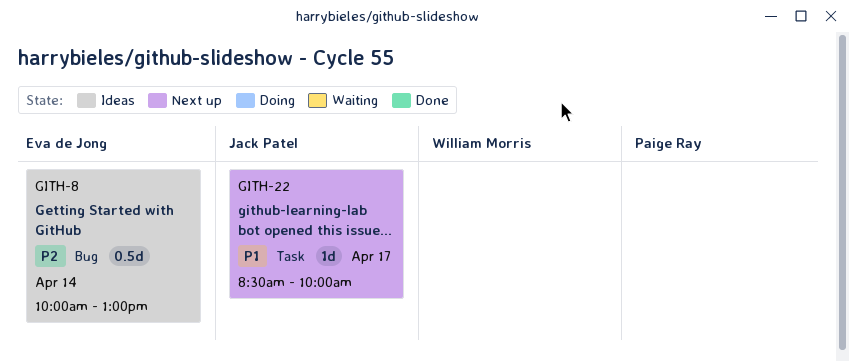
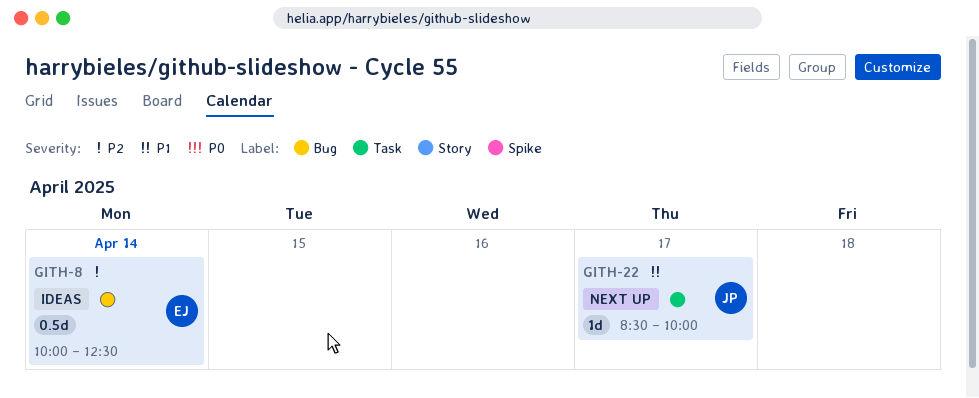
GITH-8, ends: 13:00 -> 12:30

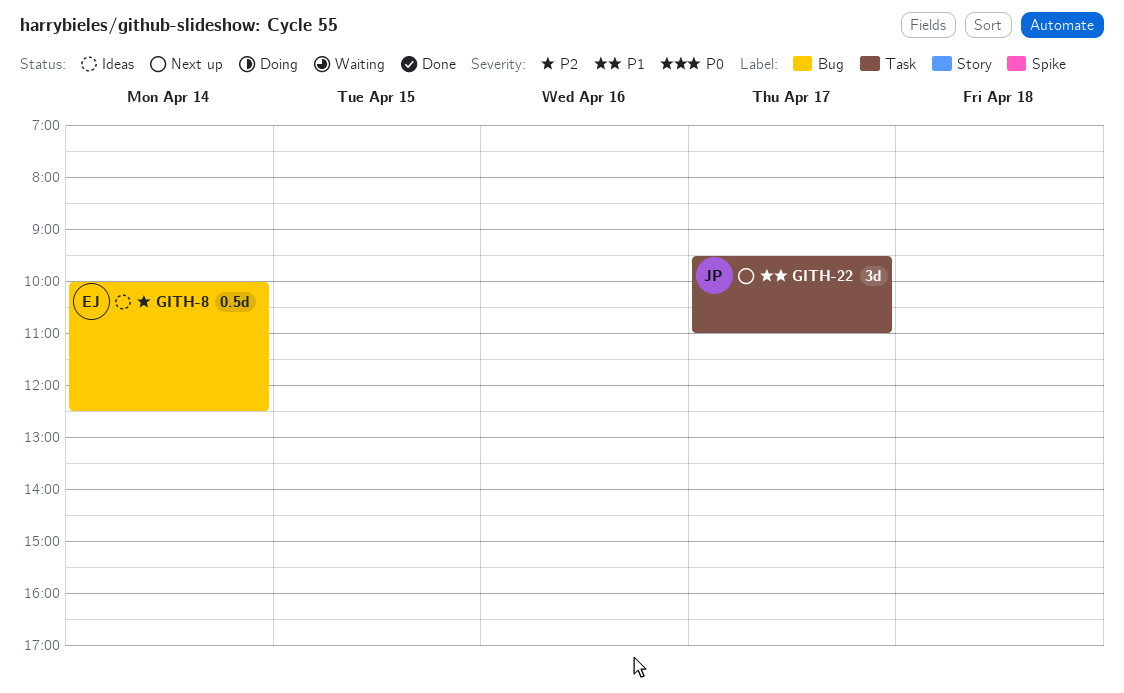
GITH-22, estimate: 1d -> 3d
GITH-22, begins: 08:30 -> 09:30
GITH-22, ends: 10:00 -> 11:00

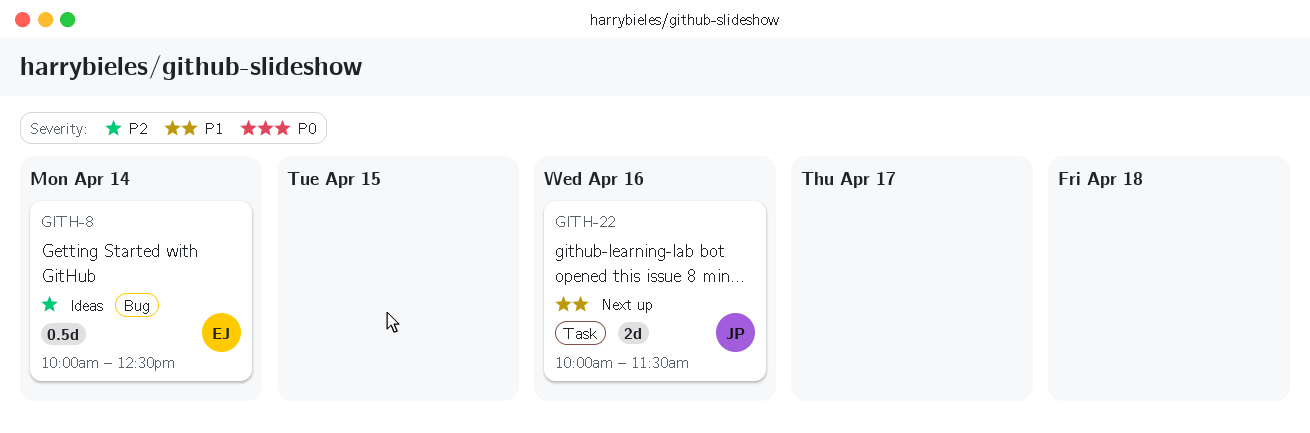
GITH-22, estimate: 3d -> 2d
GITH-22, day: Apr 17 -> Apr 16
GITH-22, begins: 09:30 -> 10:00
GITH-22, ends: 11:00 -> 11:30

